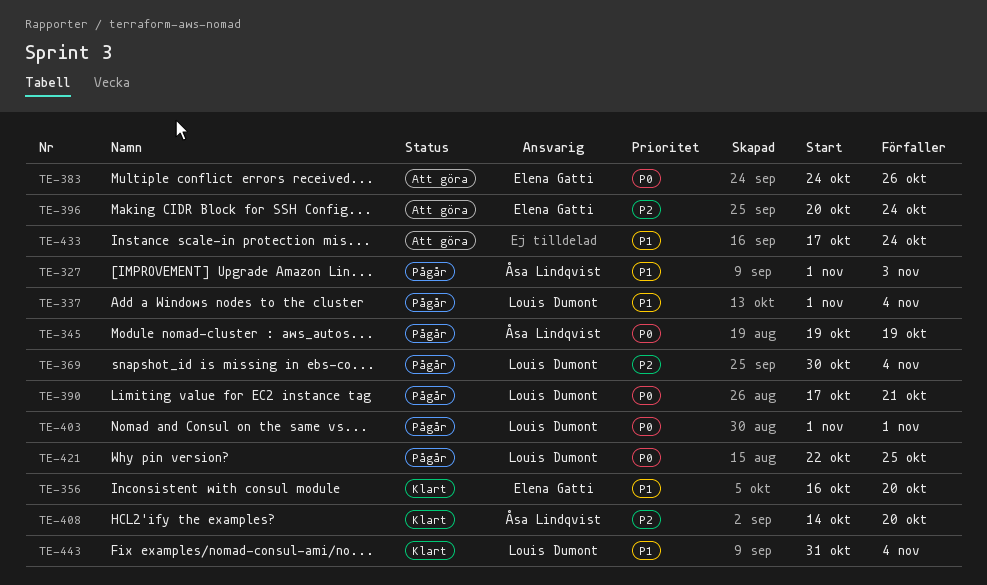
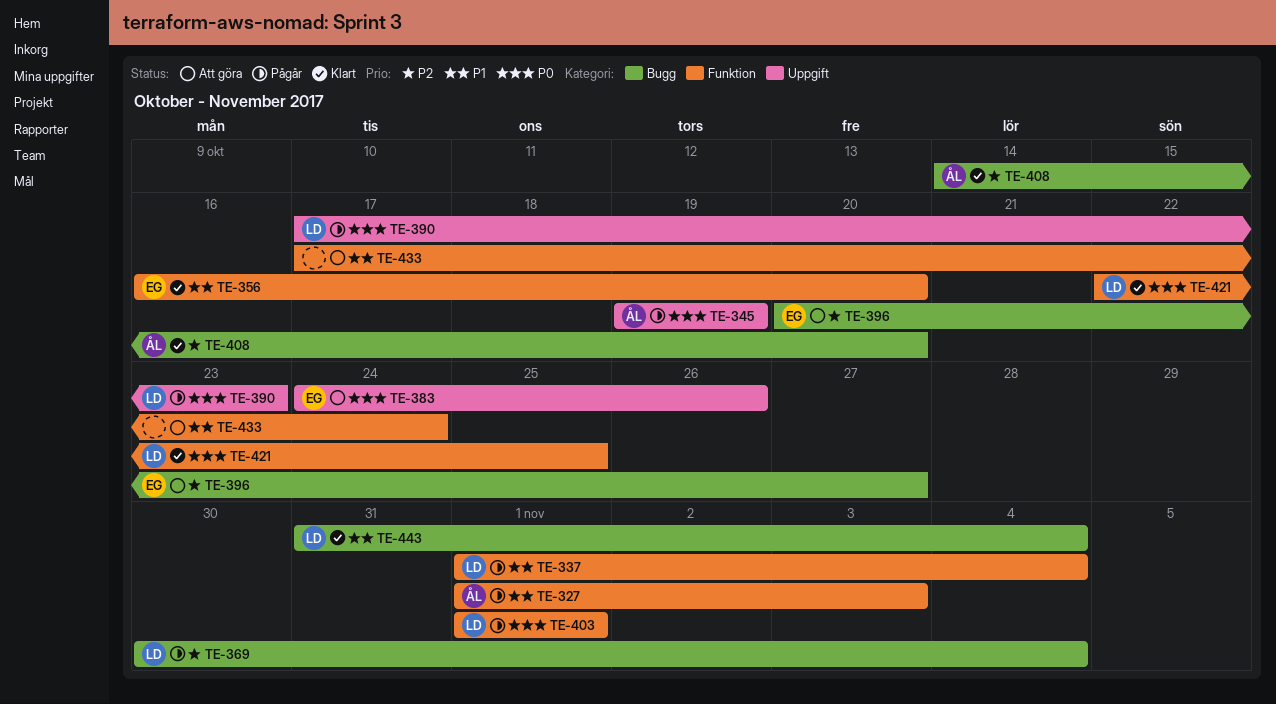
TE-390, due: Oct 21 -> Oct 23
TE-396, due: Oct 24 -> Oct 27
TE-421, status: Pågår -> Klart

